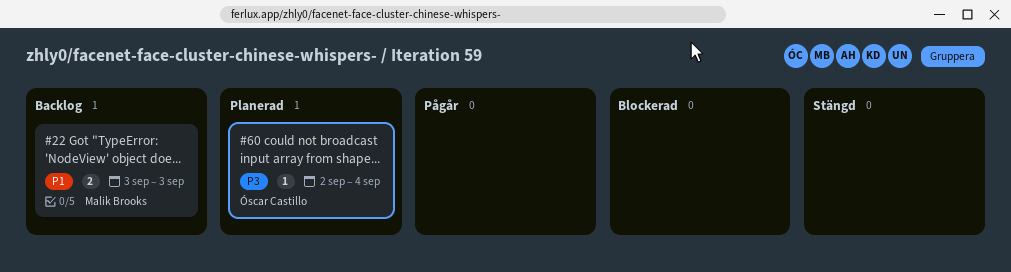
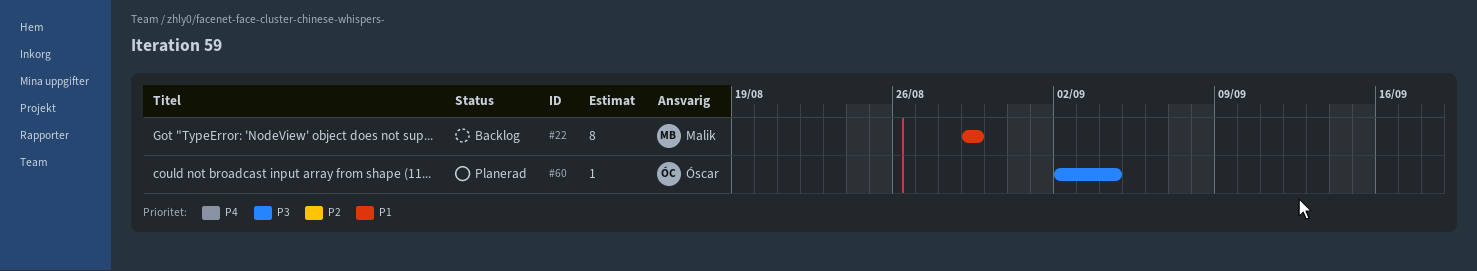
#22, estimate: 2 -> 8
#22, start: Sep 3 -> Aug 29
#22, due: Sep 3 -> Aug 29

